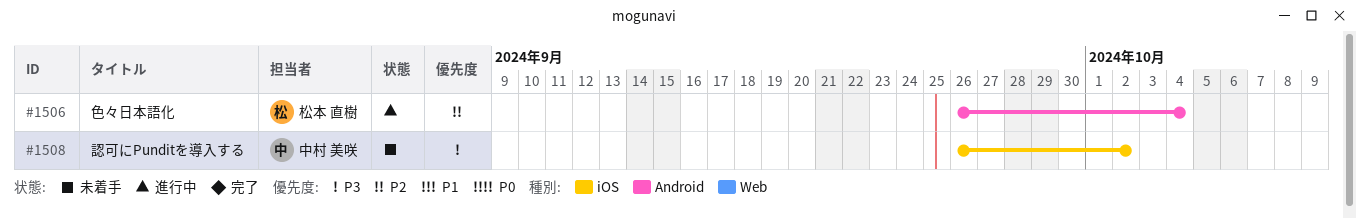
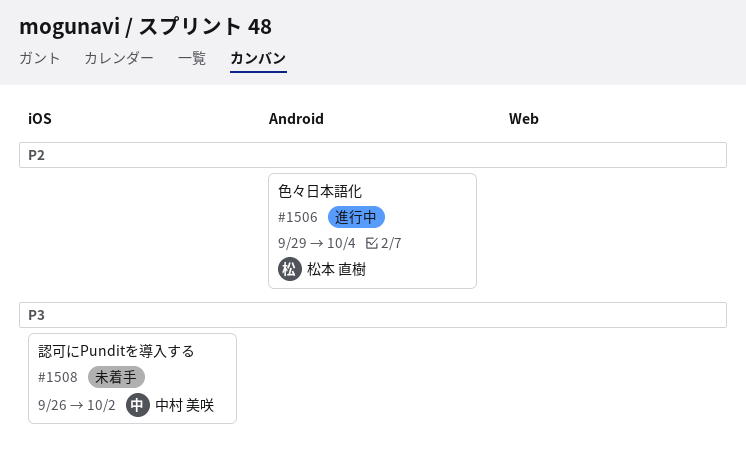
#1506, start: Sep 26 -> Sep 29

